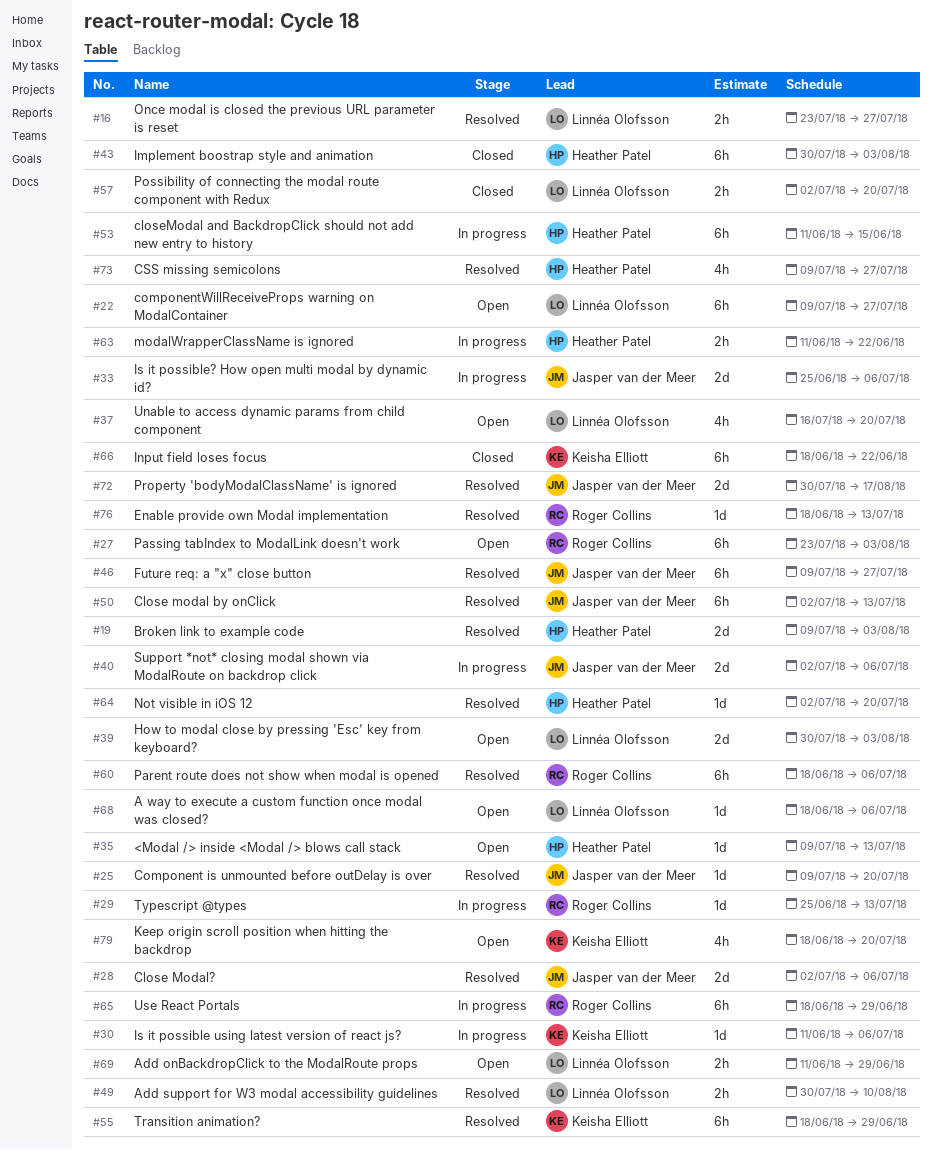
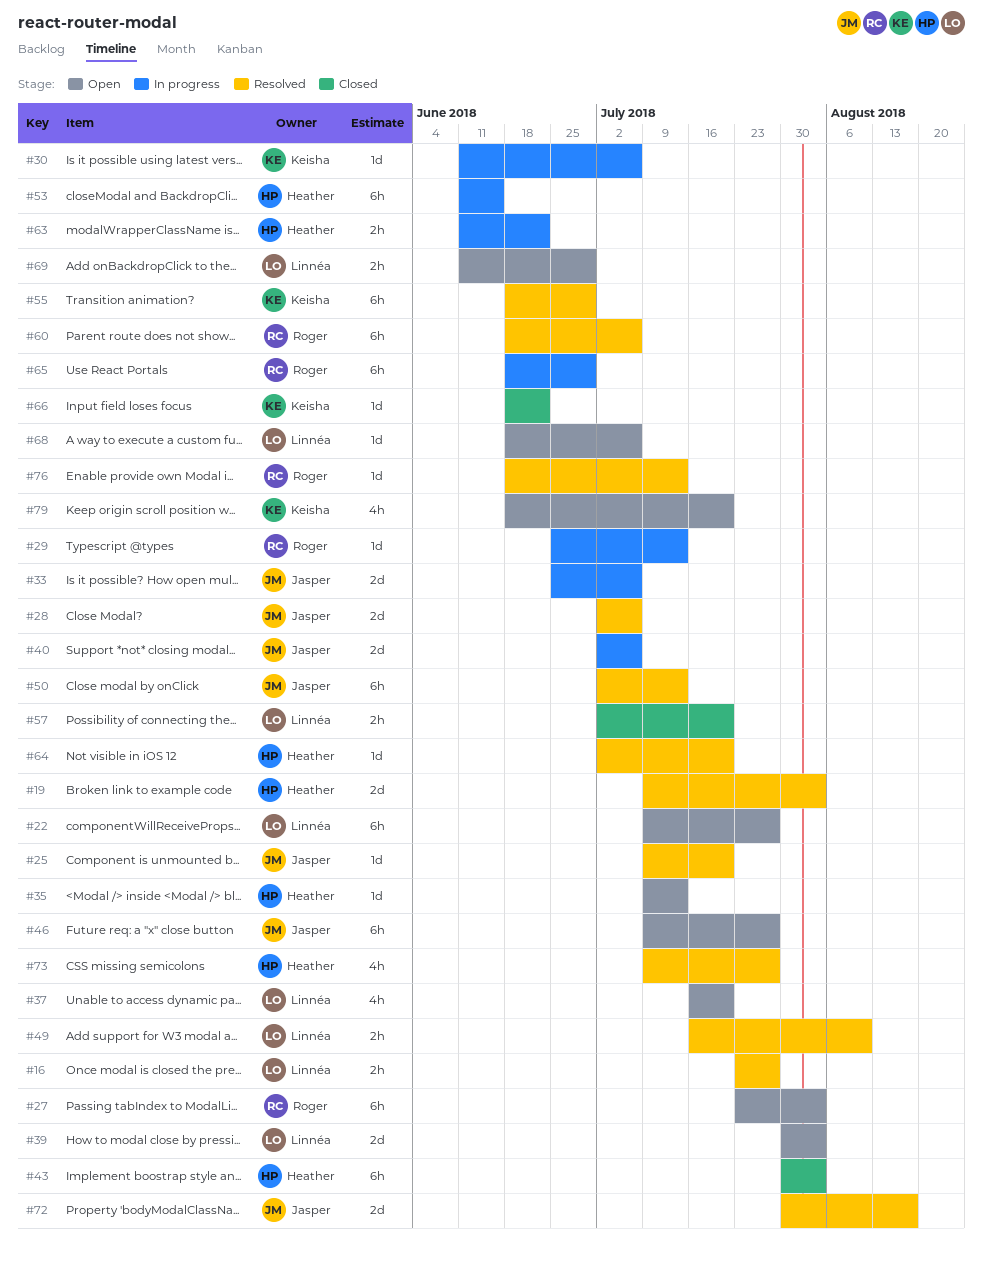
#46, status: Resolved -> Open
#49, start: Jul 30 -> Jul 16
#66, estimate: 6h -> 1d

